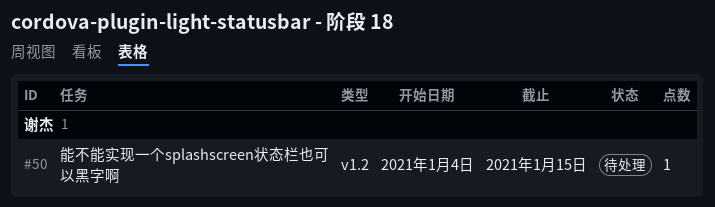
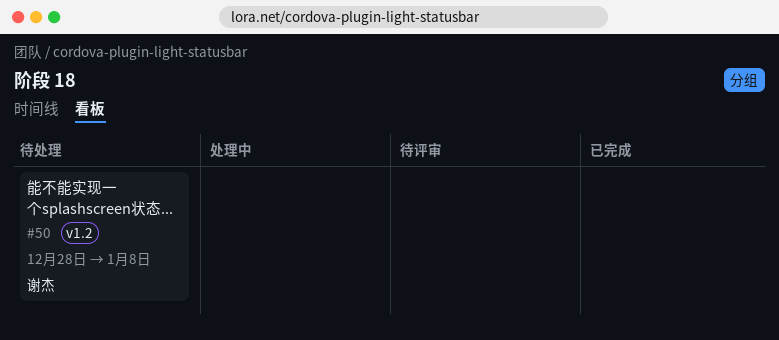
#50, start: Jan 4 -> Dec 28
#50, due: Jan 15 -> Jan 8

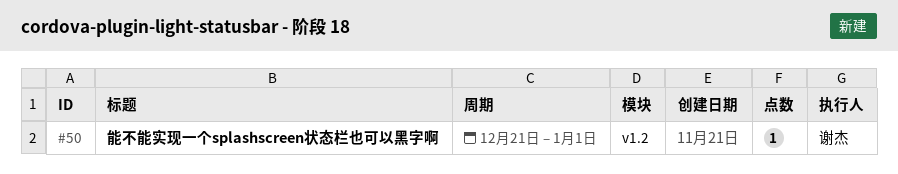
#50, start: Dec 28 -> Dec 21
#50, due: Jan 8 -> Jan 1

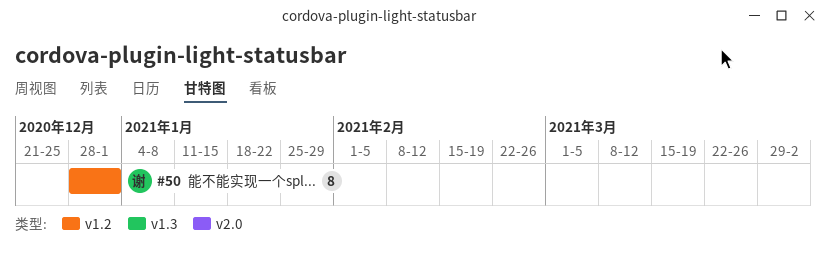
#50, estimate: 1 -> 8
#50, start: Dec 21 -> Dec 28

